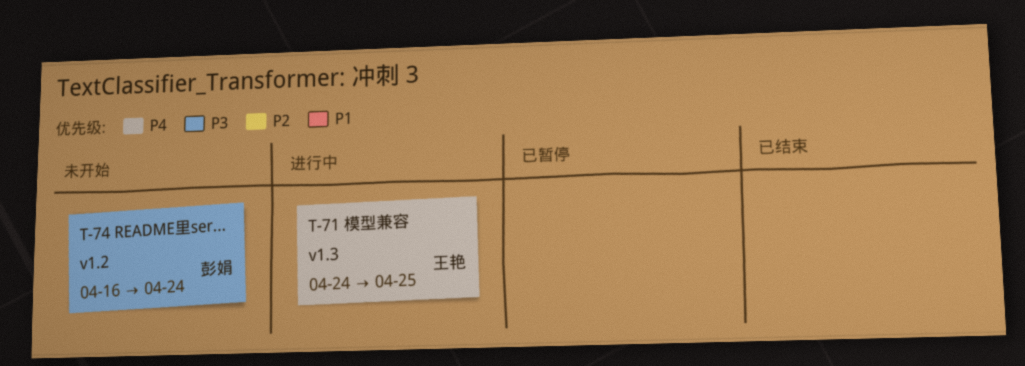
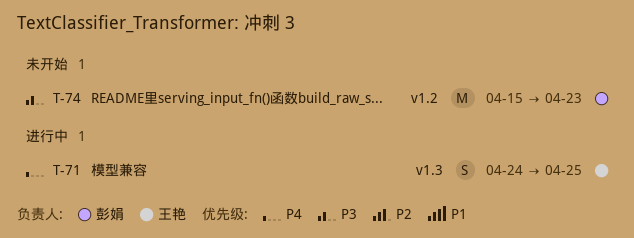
T-74, start: Apr 16 -> Apr 15
T-74, due: Apr 24 -> Apr 23

